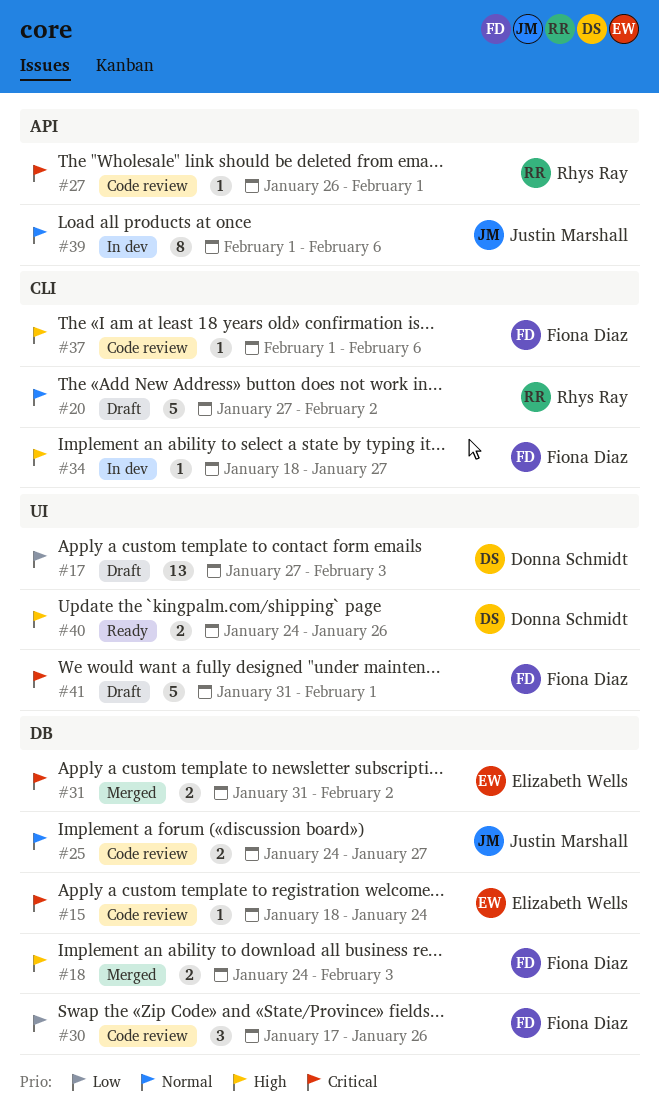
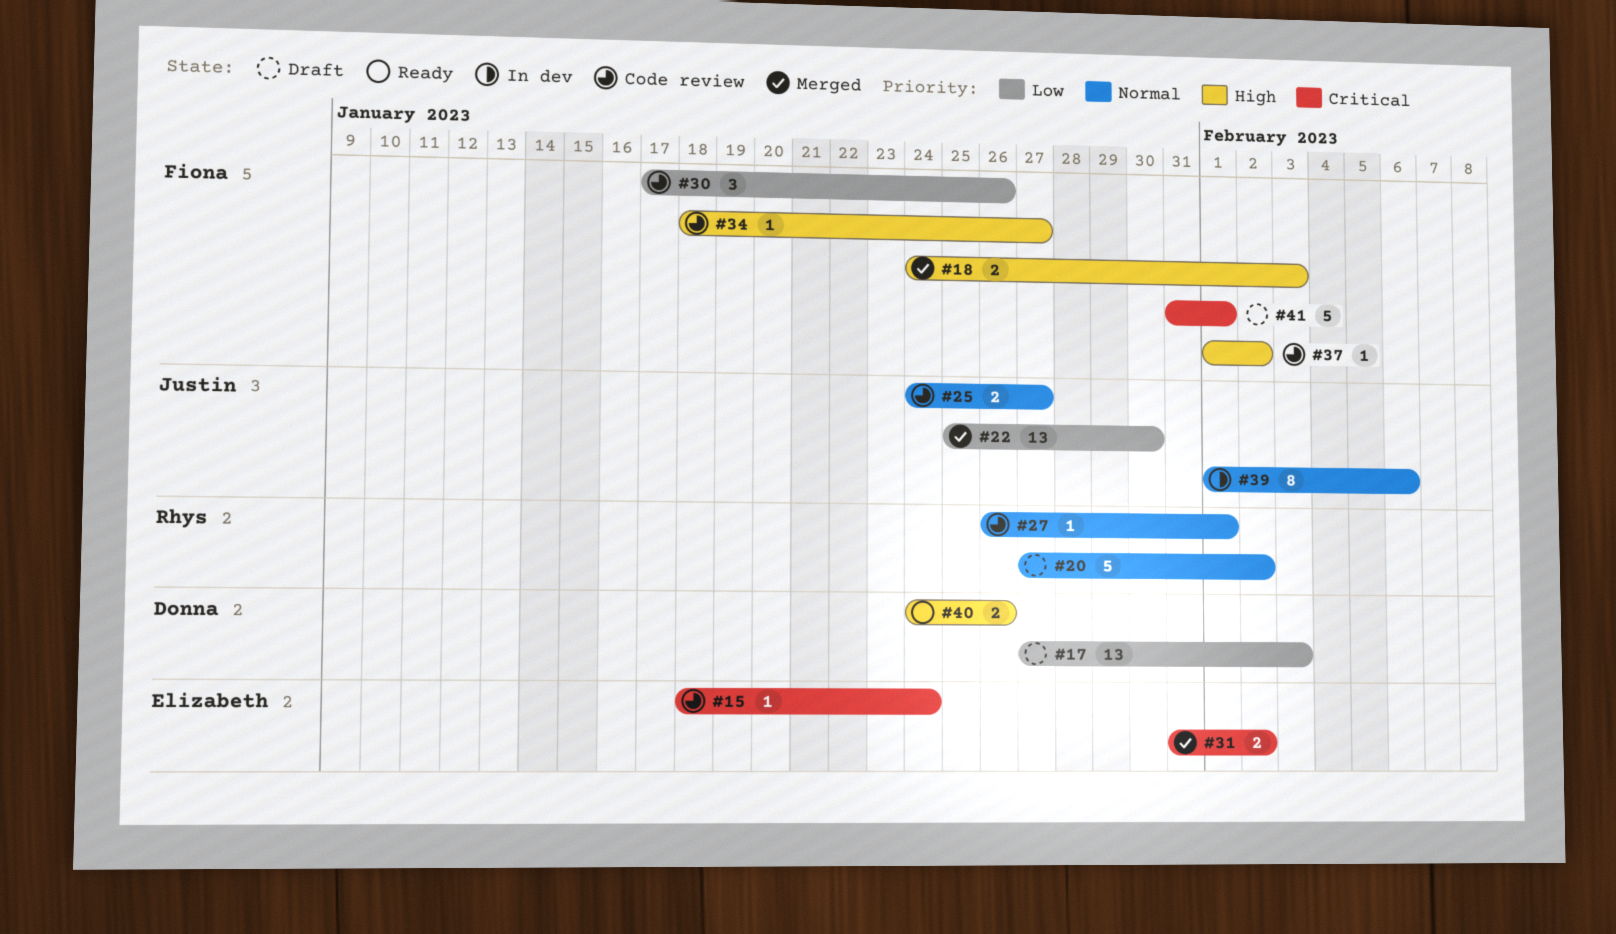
#22: none -> present
#27, priority: Critical -> Normal
#34, status: In dev -> Code review
#37, due: Feb 6 -> Feb 2

